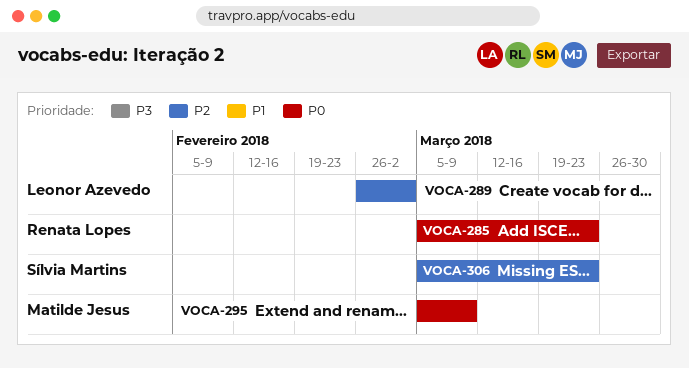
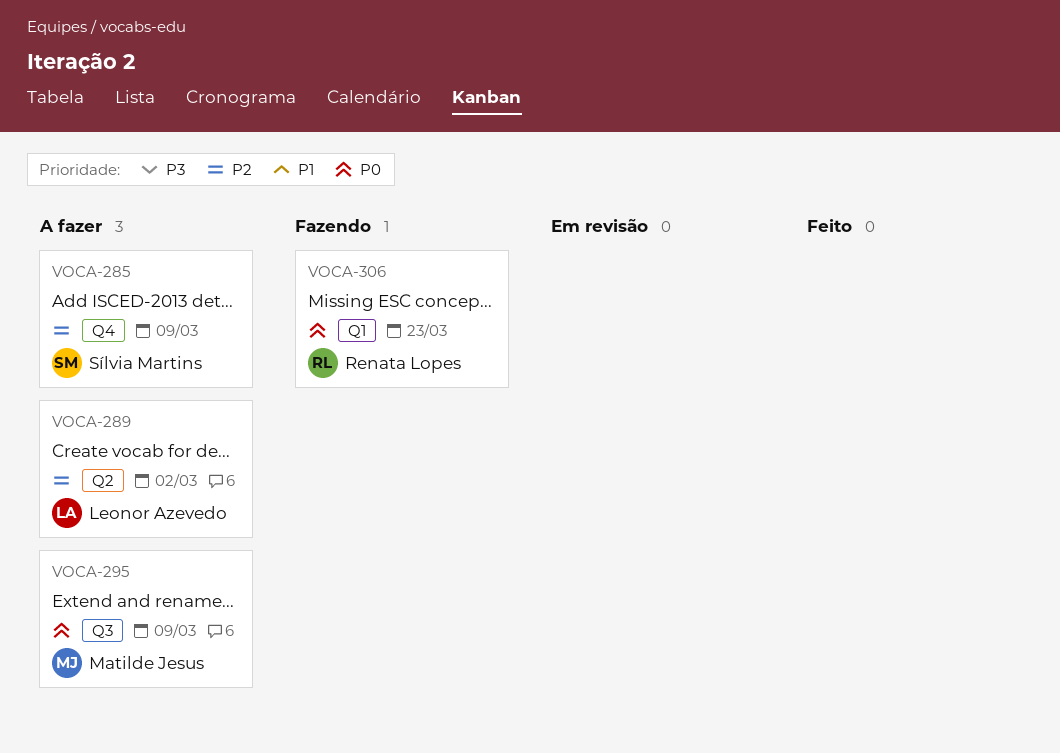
VOCA-285, owner: Renata Lopes -> Sílvia Martins
VOCA-285, priority: P0 -> P2
VOCA-285, due: Mar 23 -> Mar 9
VOCA-306, owner: Sílvia Martins -> Renata Lopes
VOCA-306, priority: P2 -> P0

